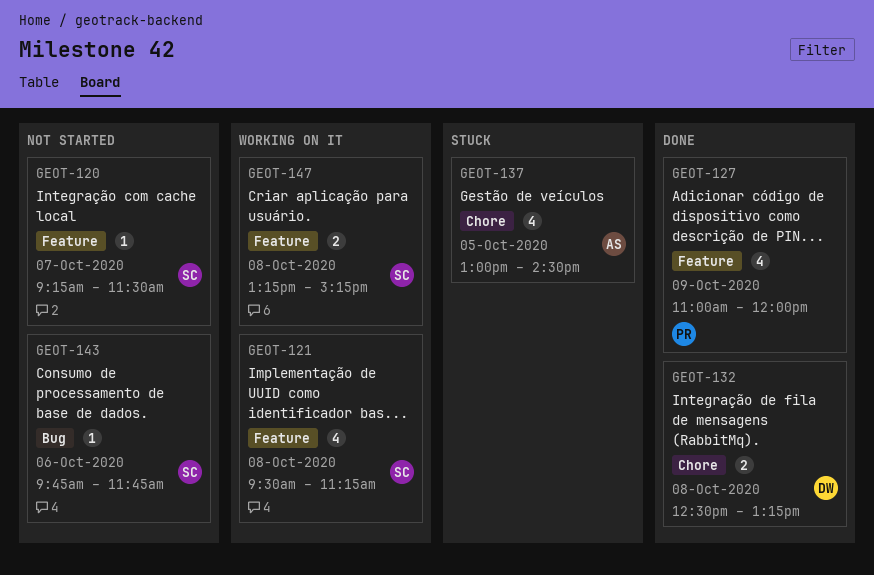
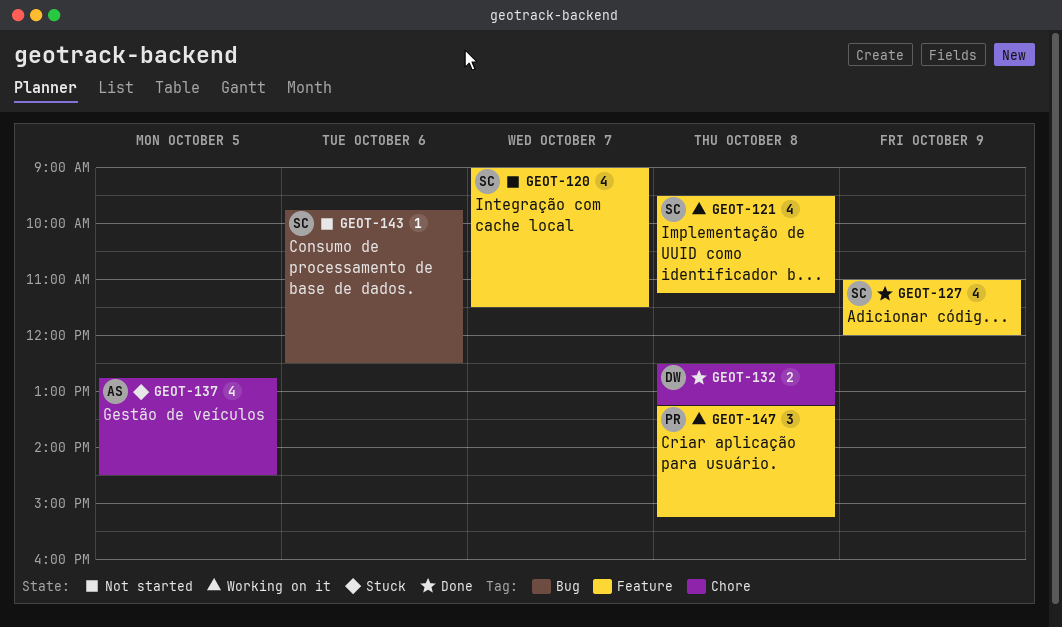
GEOT-120, estimate: 1 -> 4
GEOT-120, begins: 09:15 -> 09:00
GEOT-127, owner: PR -> SC
GEOT-137, begins: 13:00 -> 12:45
GEOT-143, ends: 11:45 -> 12:30
GEOT-147, owner: SC -> PR
GEOT-147, estimate: 2 -> 3

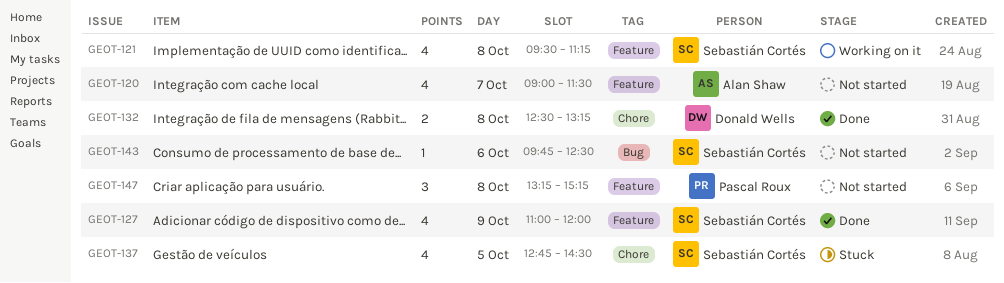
GEOT-120, owner: Sebastián Cortés -> Alan Shaw
GEOT-137, owner: Alan Shaw -> Sebastián Cortés
GEOT-147, status: Working on it -> Not started

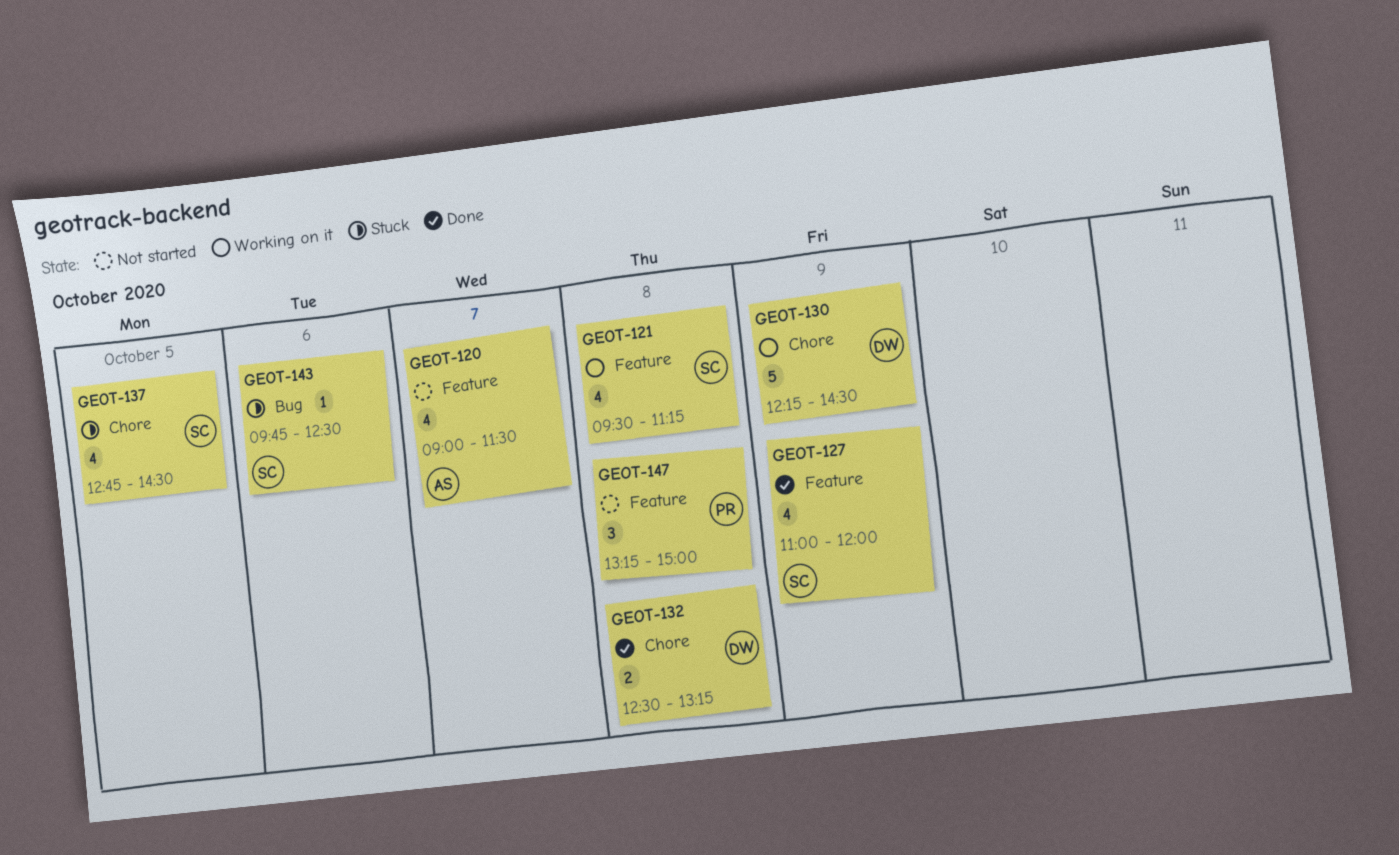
GEOT-130: none -> present
GEOT-143, status: Not started -> Stuck
GEOT-147, ends: 15:15 -> 15:00

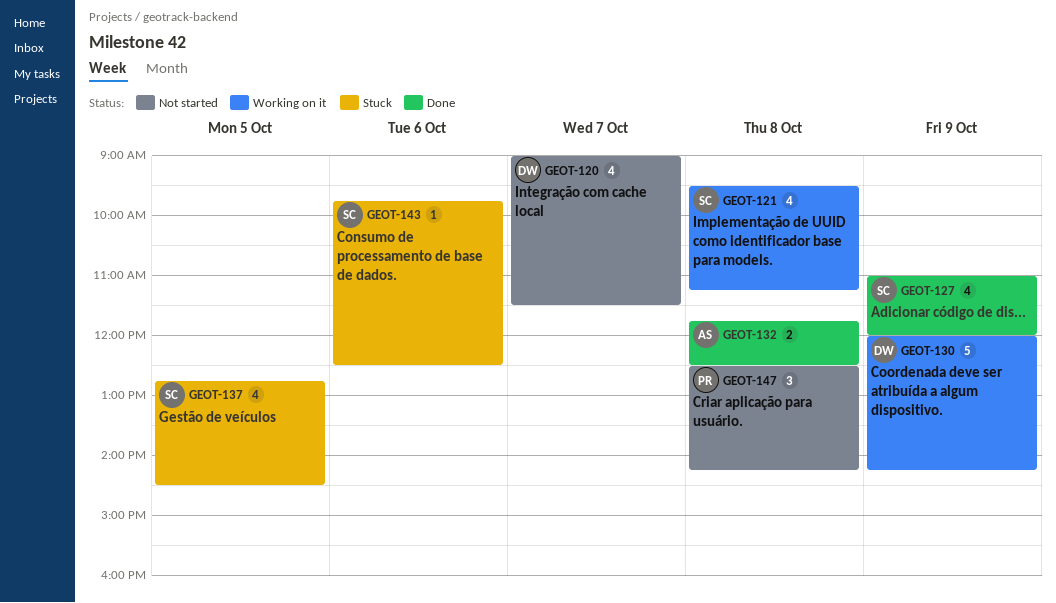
GEOT-120, owner: AS -> DW
GEOT-130, begins: 12:15 -> 12:00
GEOT-130, ends: 14:30 -> 14:15
GEOT-132, owner: DW -> AS
GEOT-132, begins: 12:30 -> 11:45
GEOT-132, ends: 13:15 -> 12:30
GEOT-147, begins: 13:15 -> 12:30
GEOT-147, ends: 15:00 -> 14:15

